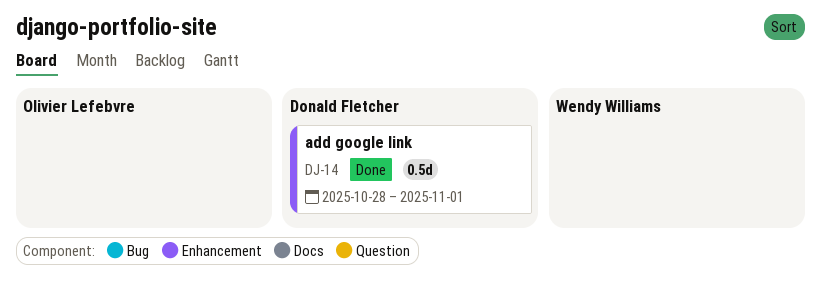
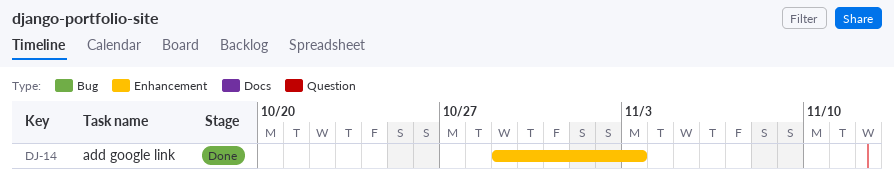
DJ-14, start: Oct 28 -> Oct 29
DJ-14, due: Nov 1 -> Nov 3

